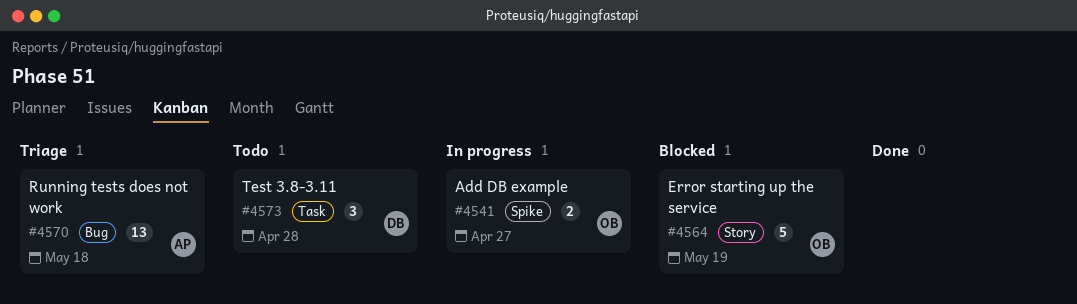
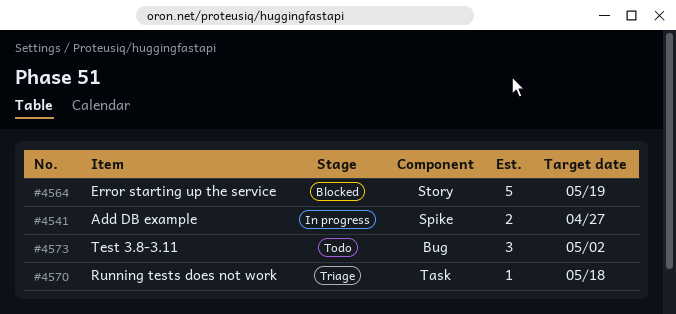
#4570, label: Bug -> Task
#4570, estimate: 13 -> 1
#4573, label: Task -> Bug
#4573, due: Apr 28 -> May 2

